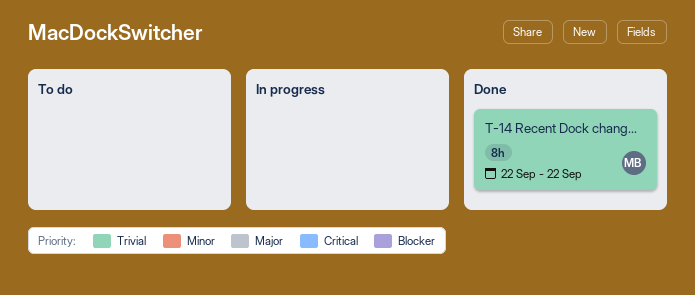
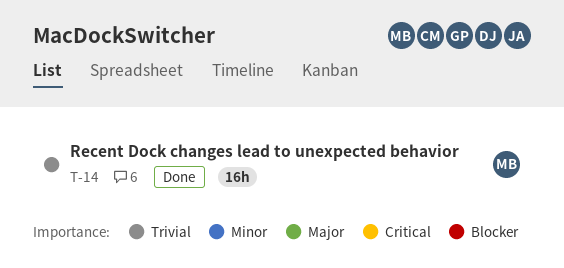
T-14, estimate: 8h -> 16h

